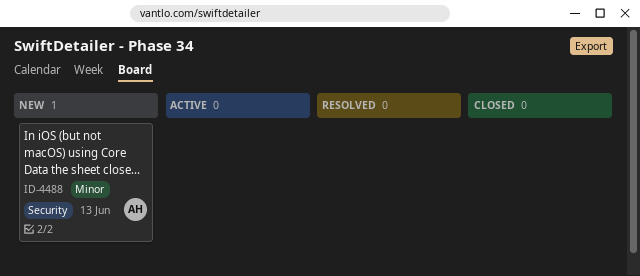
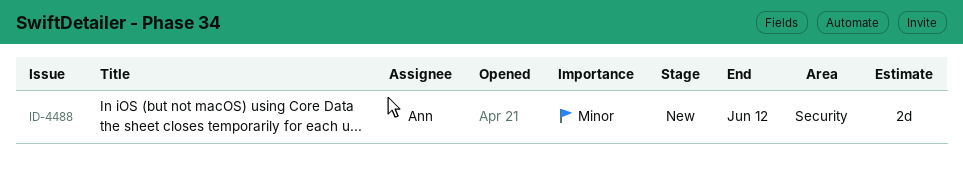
ID-4488, due: Jun 13 -> Jun 12

